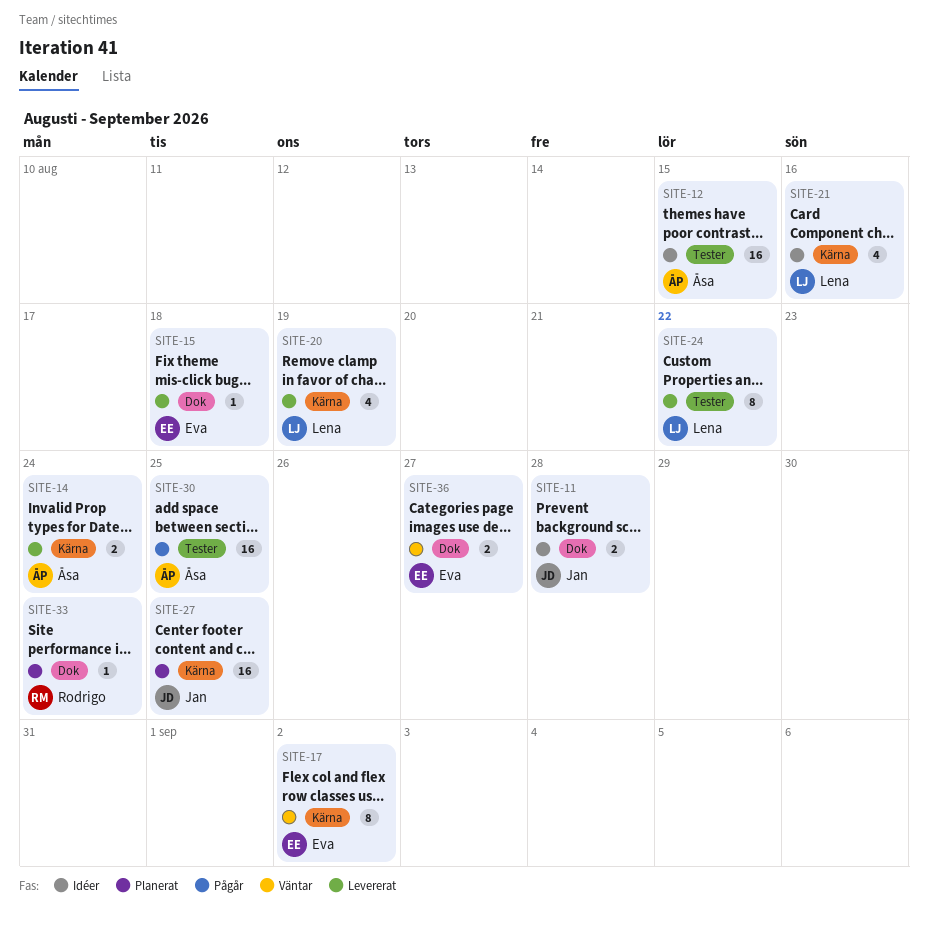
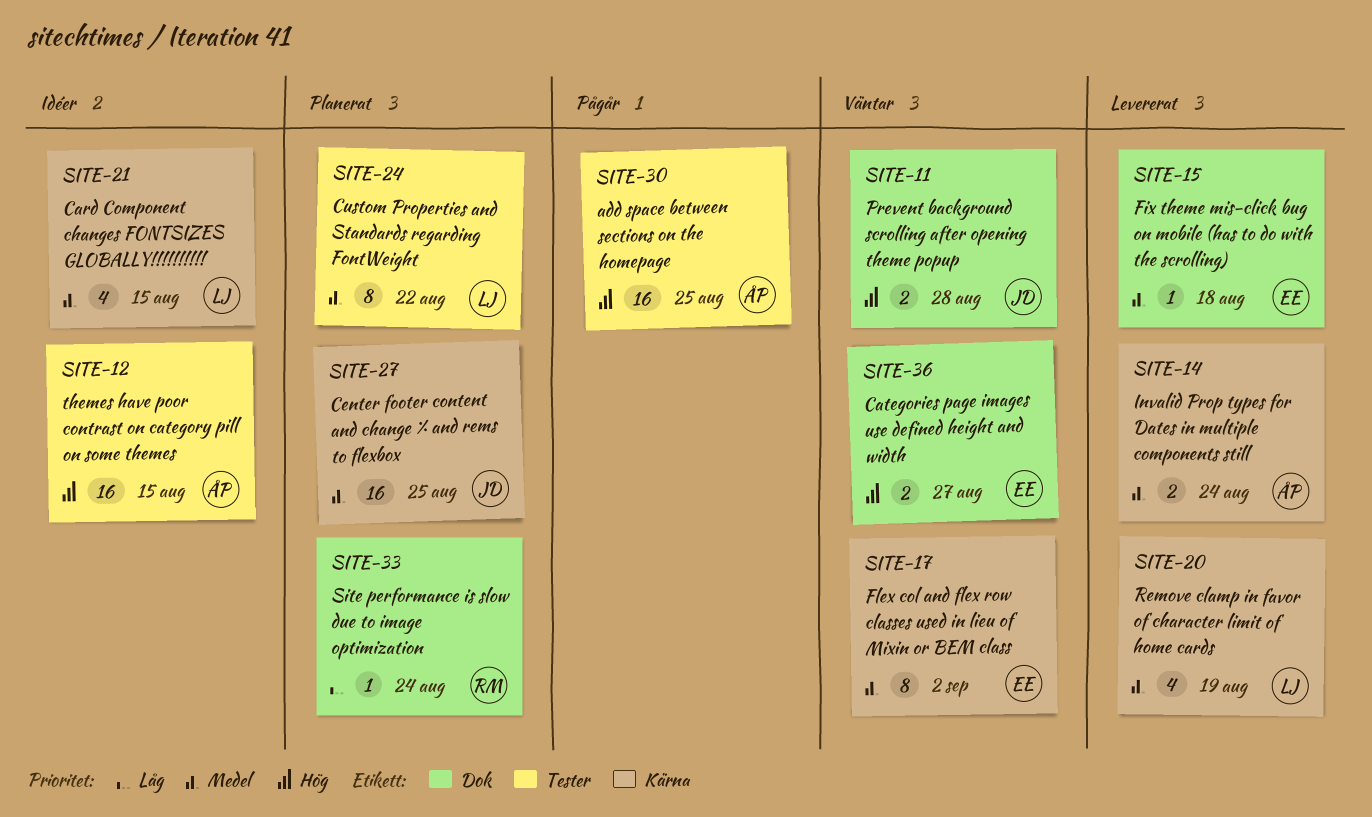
SITE-11, status: Idéer -> Väntar
SITE-21, due: Aug 16 -> Aug 15
SITE-24, status: Levererat -> Planerat

